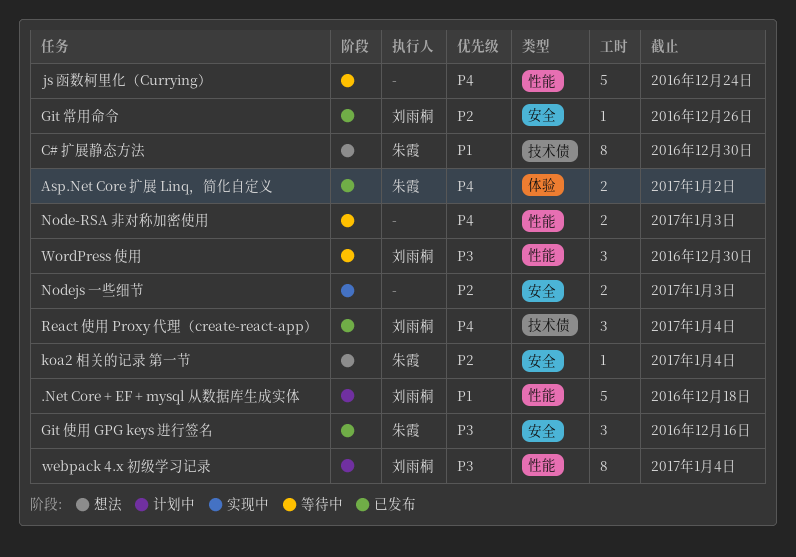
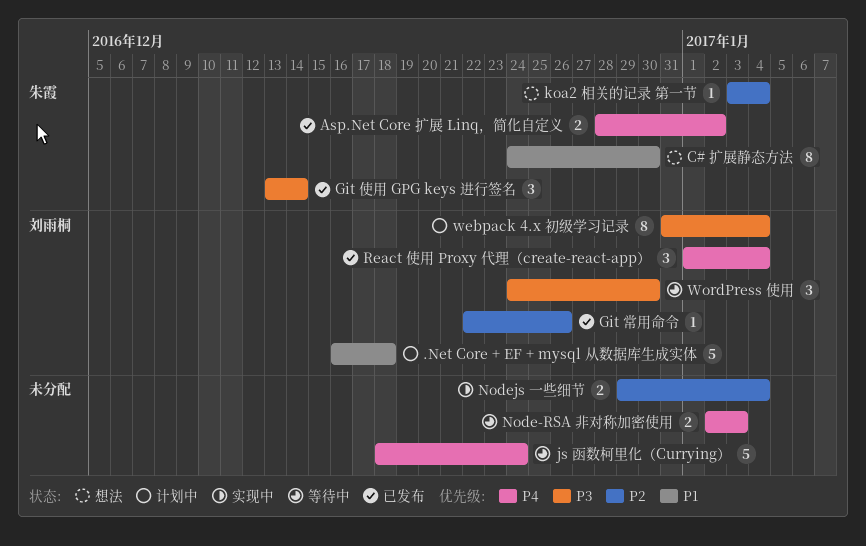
Git 使用 GPG keys 进行签名, due: Dec 16 -> Dec 14
Nodejs 一些细节, due: Jan 3 -> Jan 4

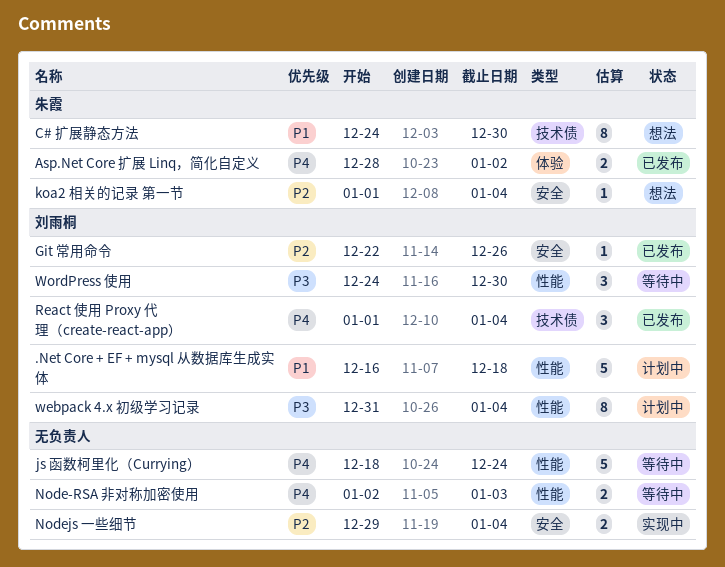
Git 使用 GPG keys 进行签名: present -> none
koa2 相关的记录 第一节, start: Jan 3 -> Jan 1

